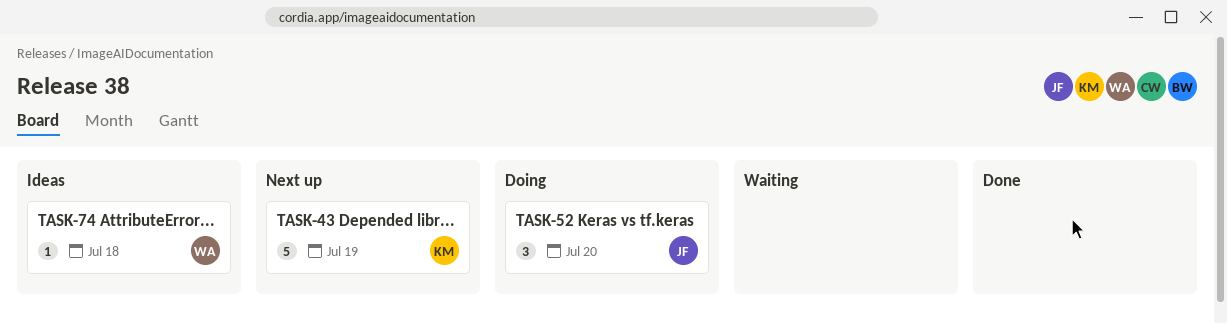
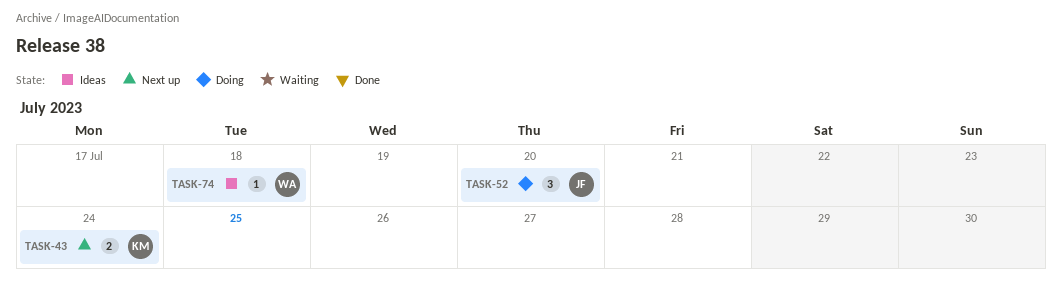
TASK-43, estimate: 5 -> 2
TASK-43, due: Jul 19 -> Jul 24

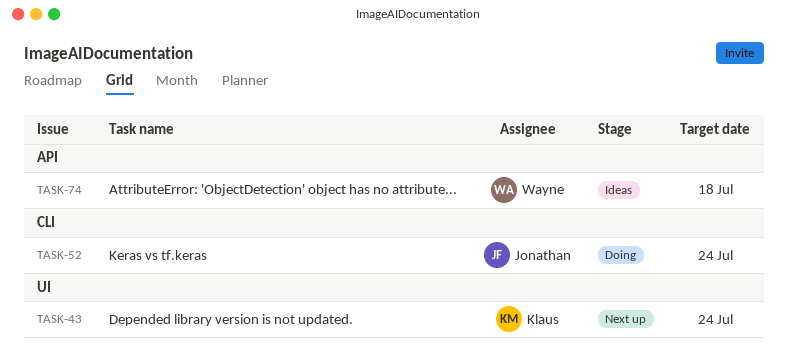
TASK-52, due: Jul 20 -> Jul 24

